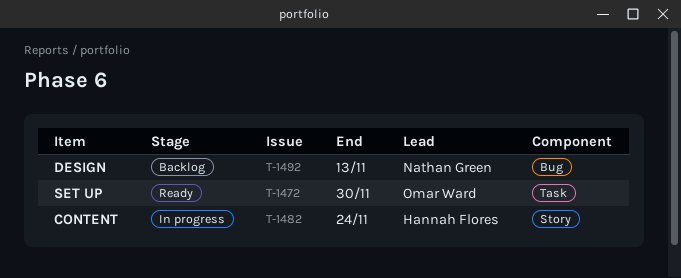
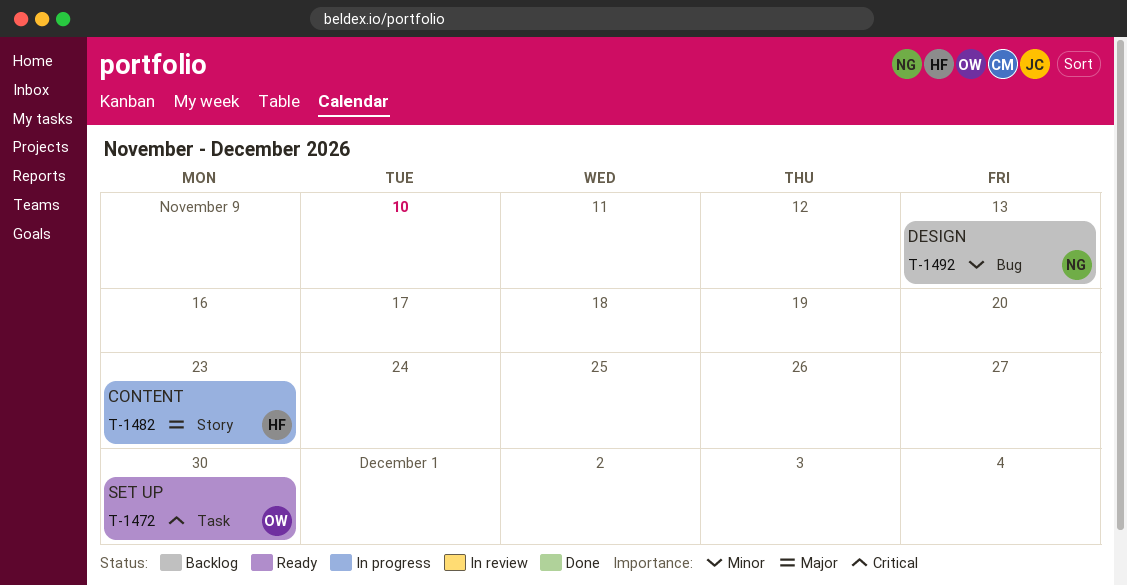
T-1482, due: Nov 24 -> Nov 23

